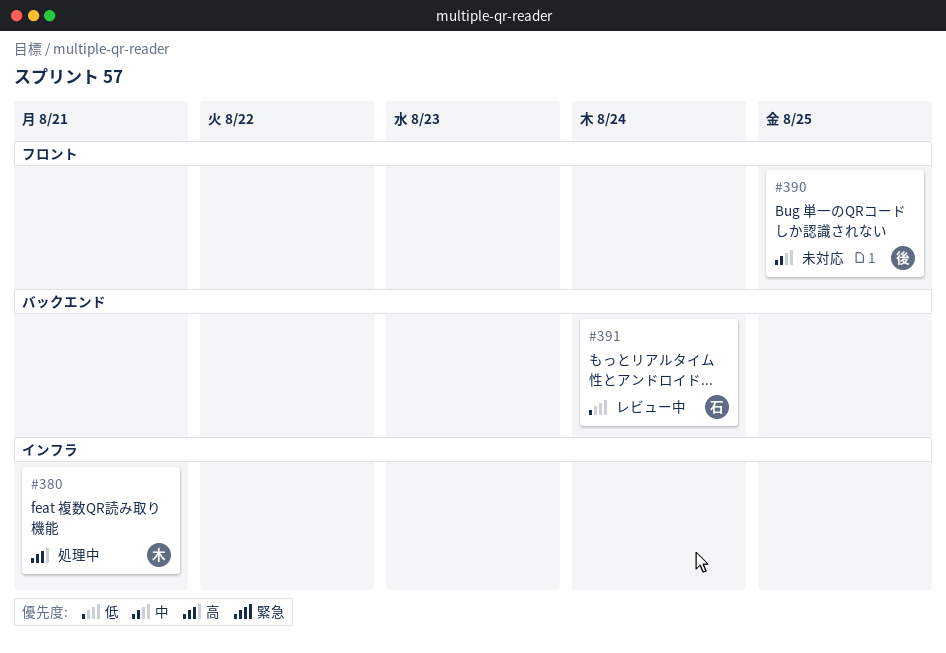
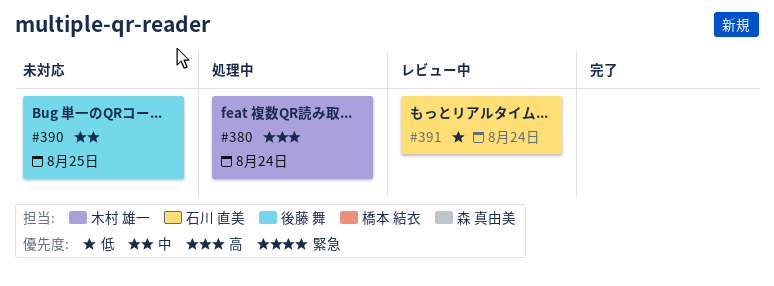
#380, due: Aug 21 -> Aug 24

